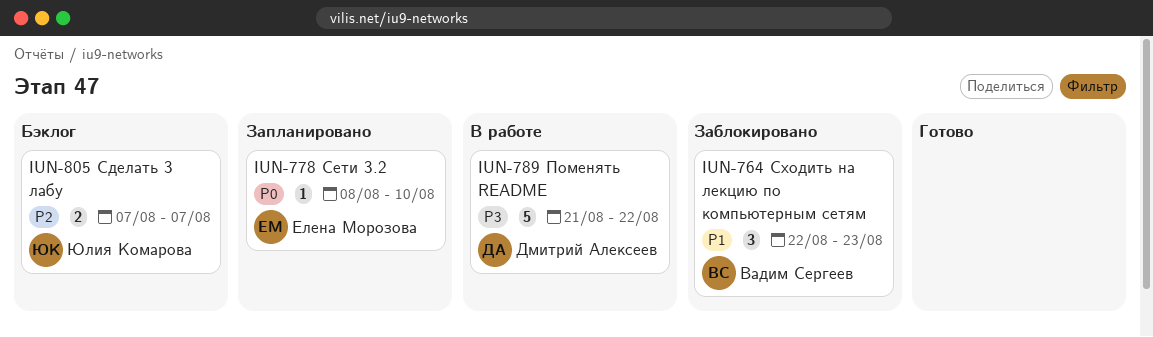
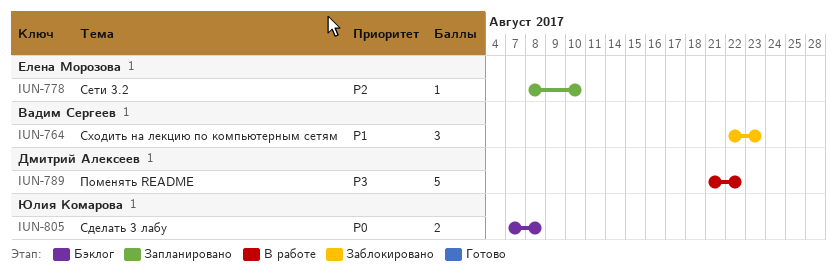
IUN-778, priority: P0 -> P2
IUN-805, priority: P2 -> P0
IUN-805, due: Aug 7 -> Aug 8

